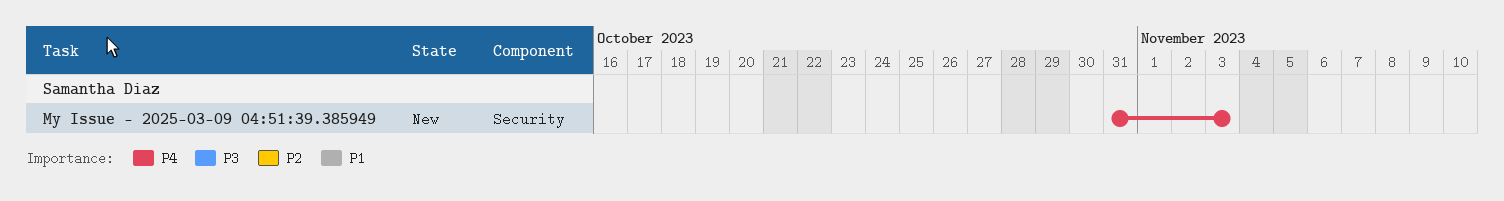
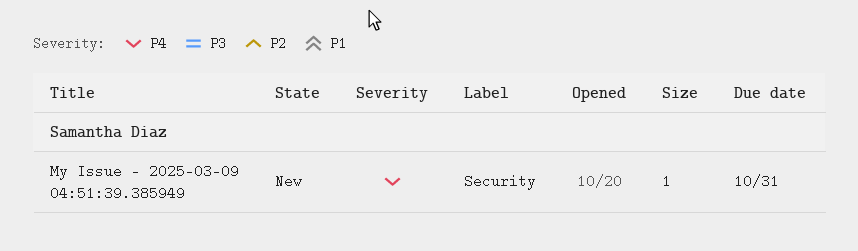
My Issue - 2025-03-09 04:51:39.385949, due: Nov 3 -> Oct 31

